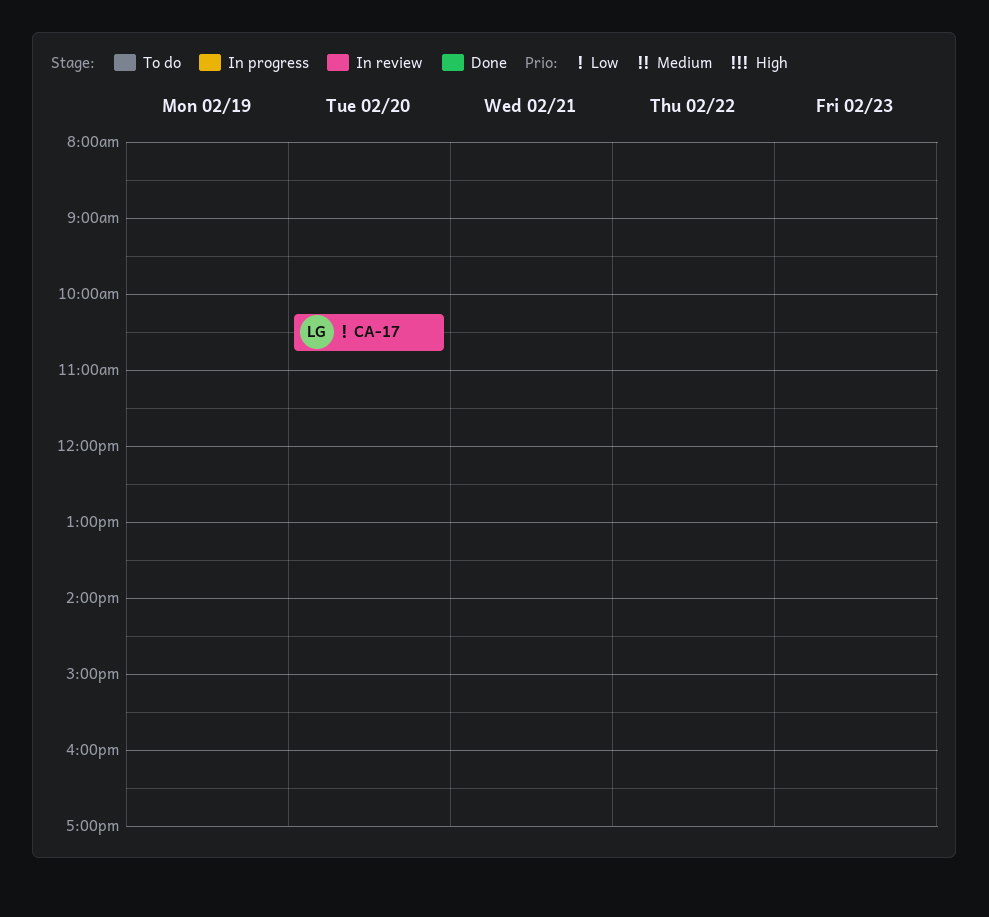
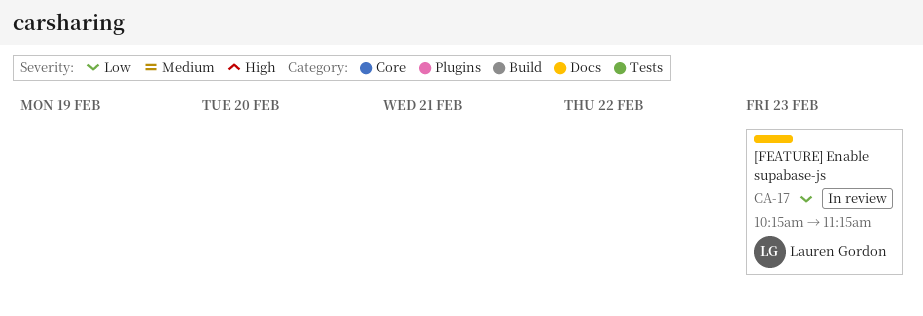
CA-17, day: Feb 20 -> Feb 23
CA-17, ends: 10:45 -> 11:15

